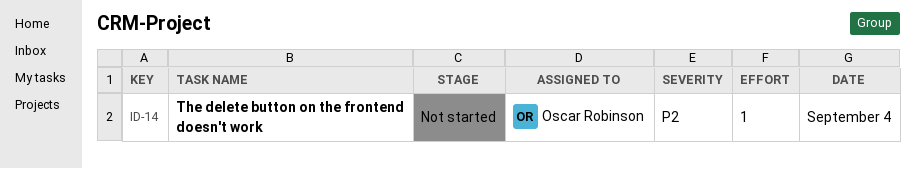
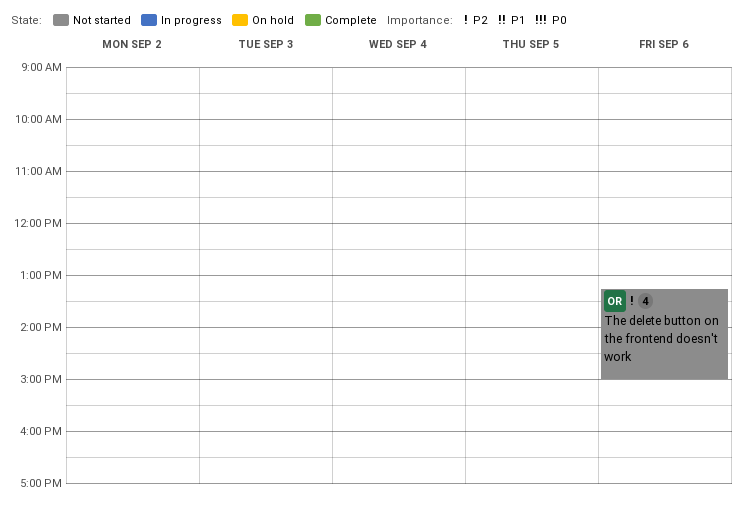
The delete button on the frontend doesn't work, estimate: 1 -> 4
The delete button on the frontend doesn't work, day: Sep 4 -> Sep 6

